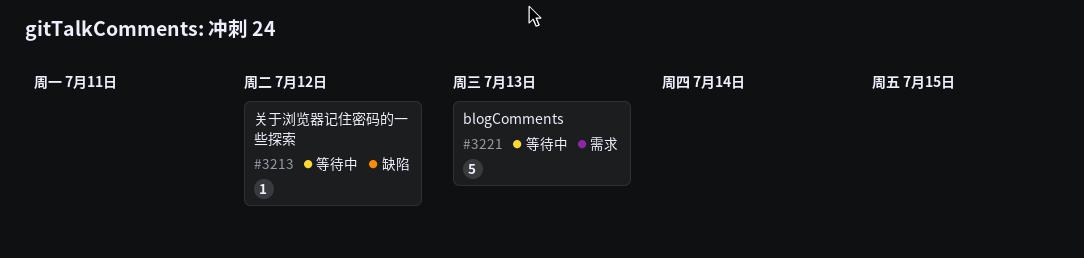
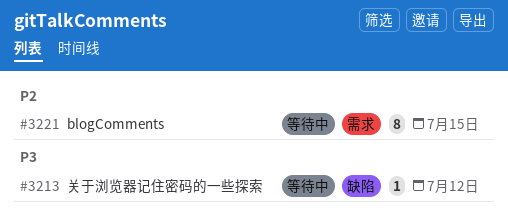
#3221, estimate: 5 -> 8
#3221, due: Jul 13 -> Jul 15

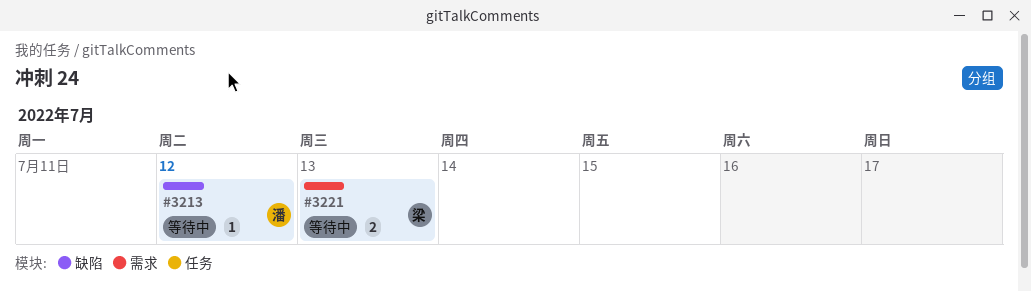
#3221, estimate: 8 -> 2
#3221, due: Jul 15 -> Jul 13

